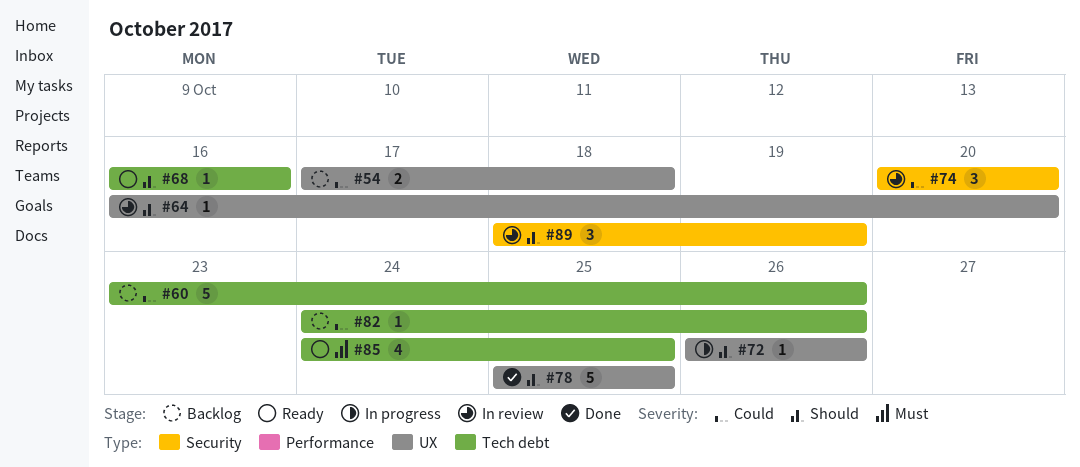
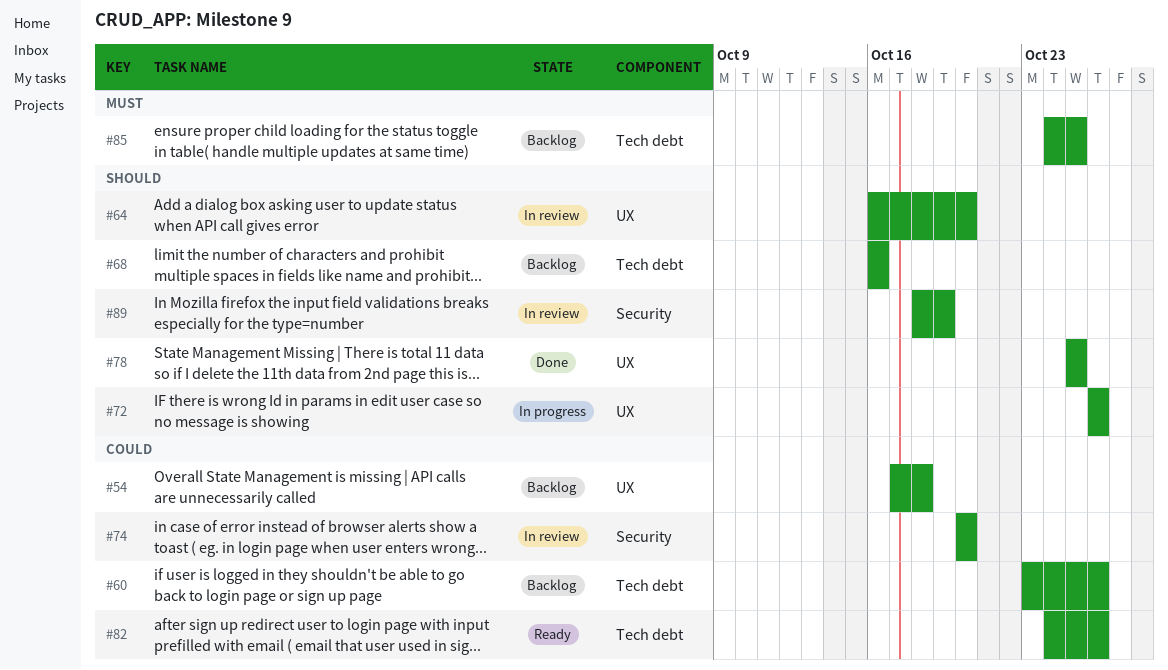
#68, status: Ready -> Backlog
#82, status: Backlog -> Ready
#85, status: Ready -> Backlog

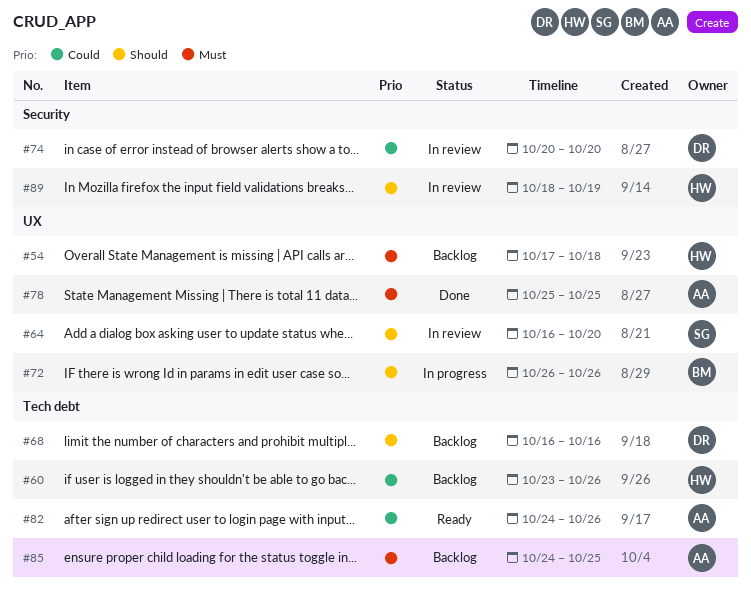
#54, priority: Could -> Must
#78, priority: Should -> Must

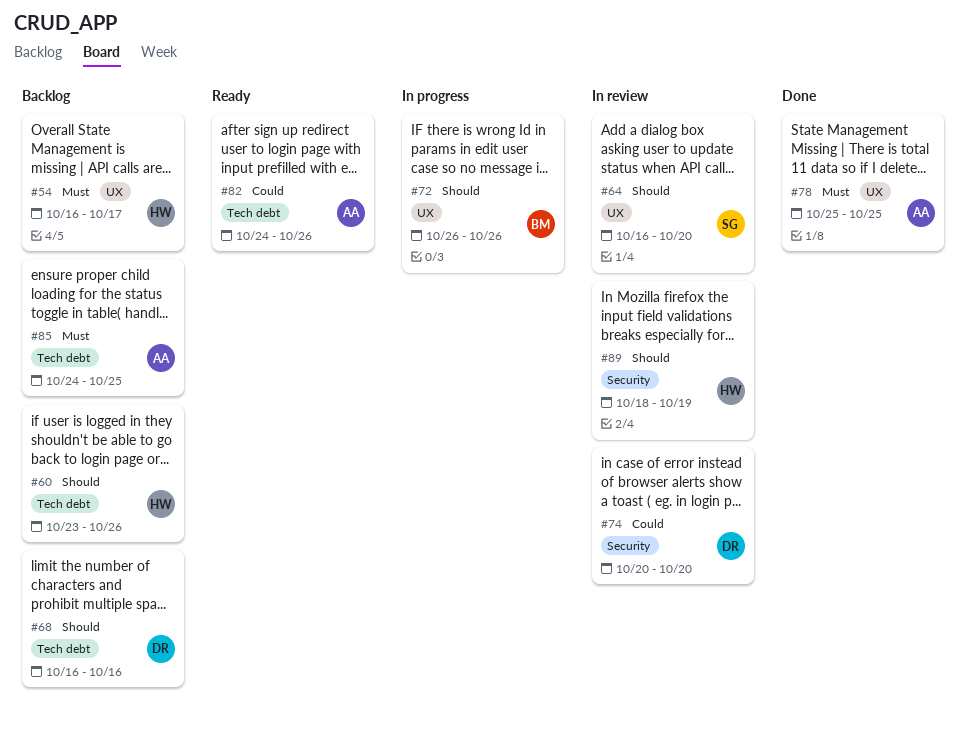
#54, start: Oct 17 -> Oct 16
#54, due: Oct 18 -> Oct 17
#60, priority: Could -> Should

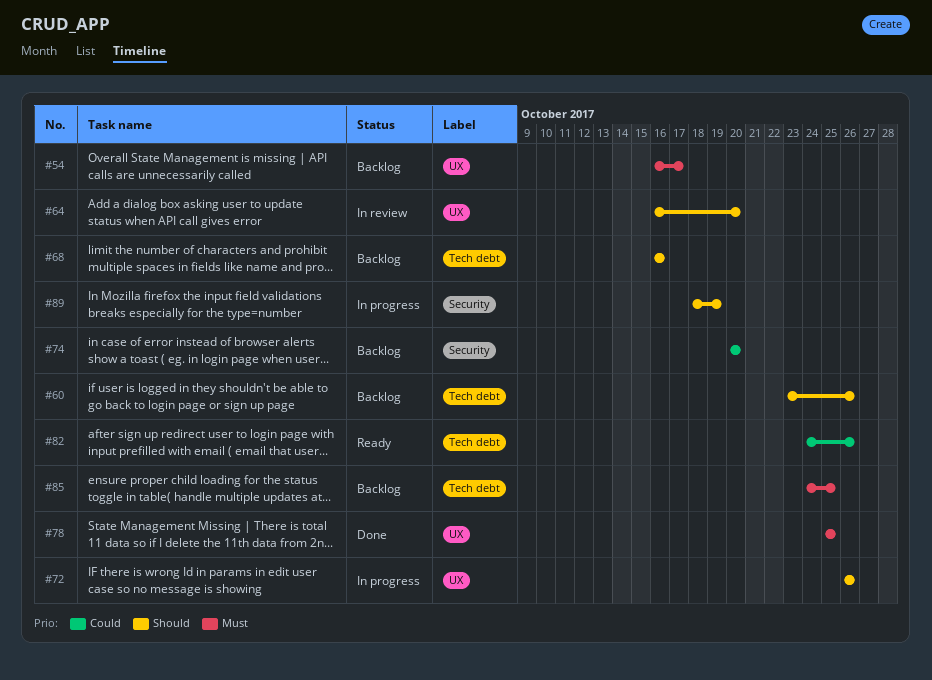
#74, status: In review -> Backlog
#89, status: In review -> In progress

